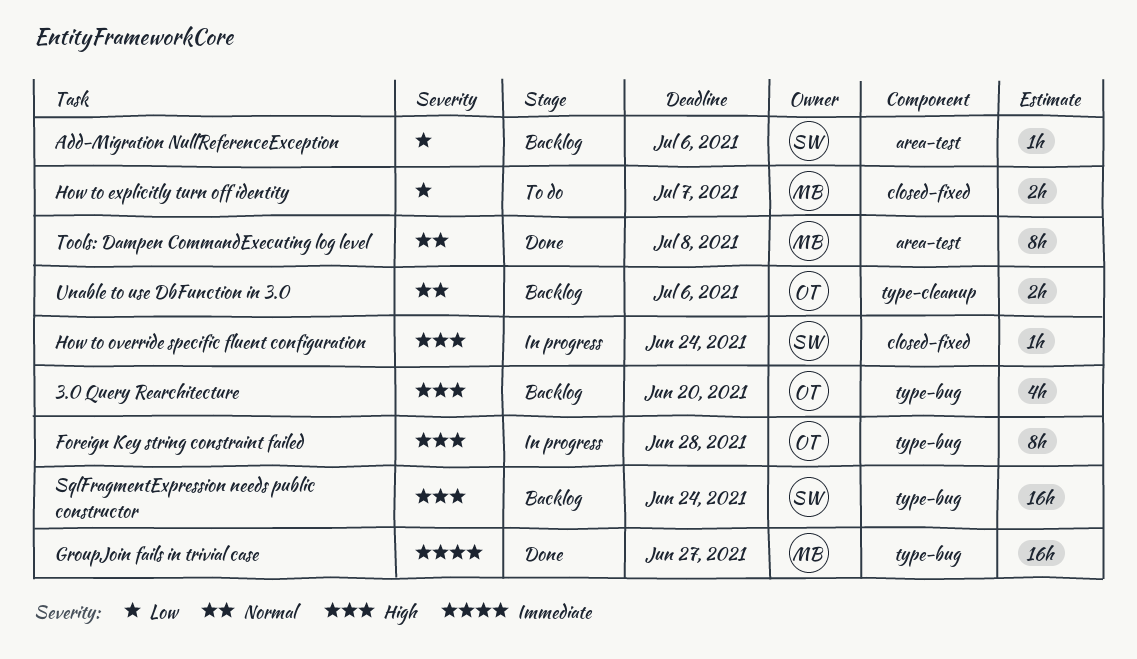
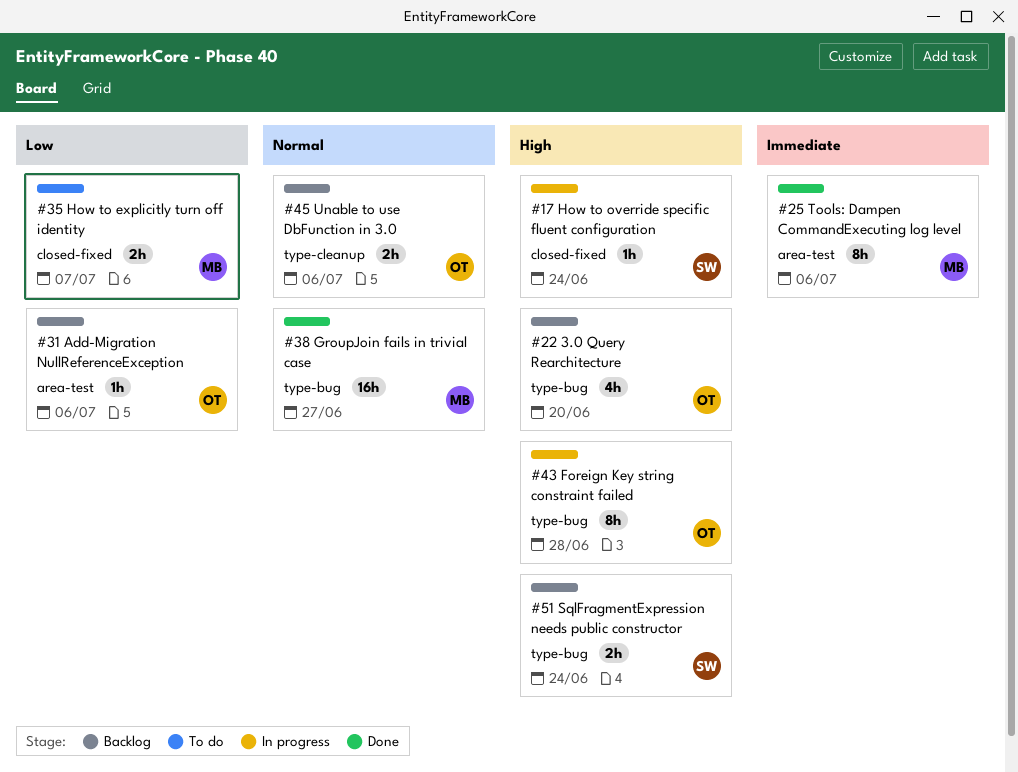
Add-Migration NullReferenceException, owner: SW -> OT
GroupJoin fails in trivial case, priority: Immediate -> Normal
SqlFragmentExpression needs public constructor, estimate: 16h -> 2h
Tools: Dampen CommandExecuting log level, priority: Normal -> Immediate
Tools: Dampen CommandExecuting log level, due: Jul 8 -> Jul 6

